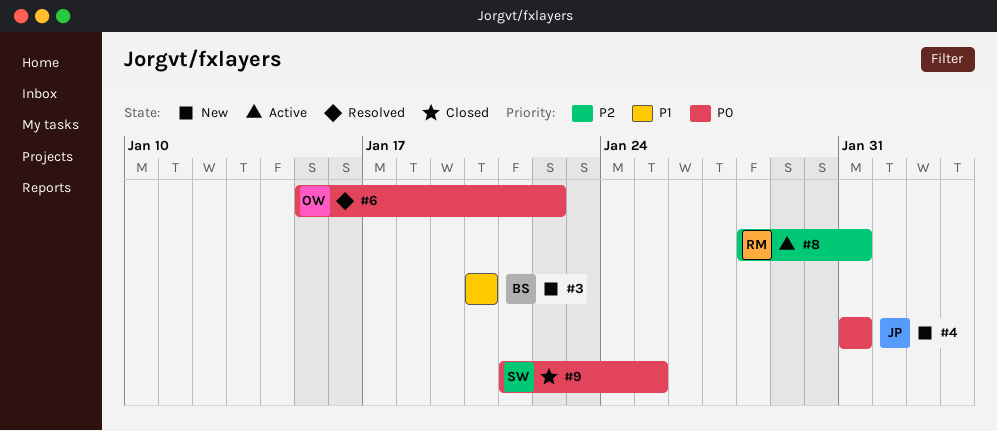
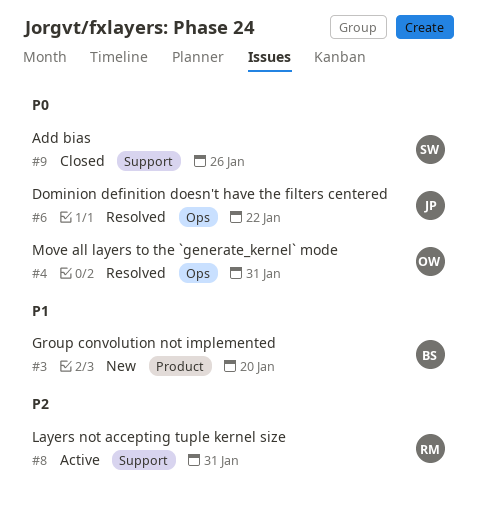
#4, status: New -> Resolved
#4, owner: JP -> OW
#6, owner: OW -> JP
#9, due: Jan 25 -> Jan 26

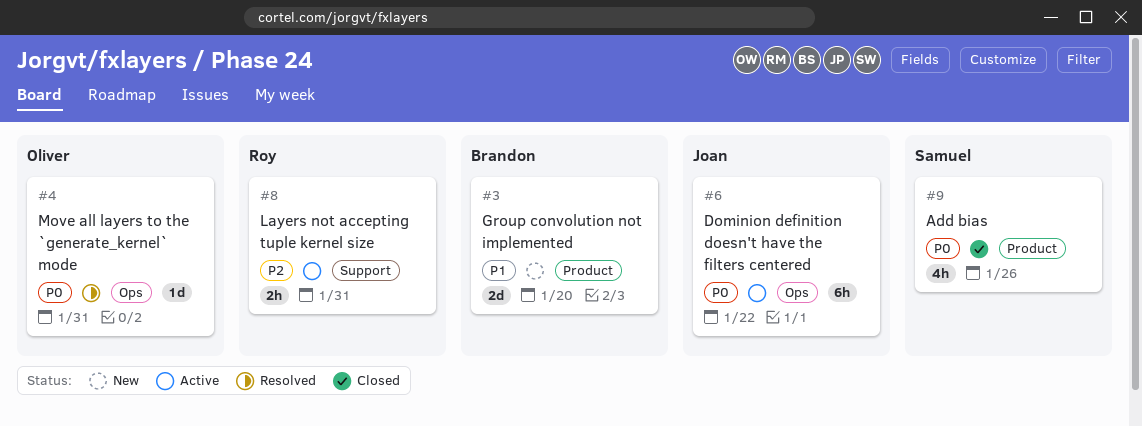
#6, status: Resolved -> Active
#9, label: Support -> Product

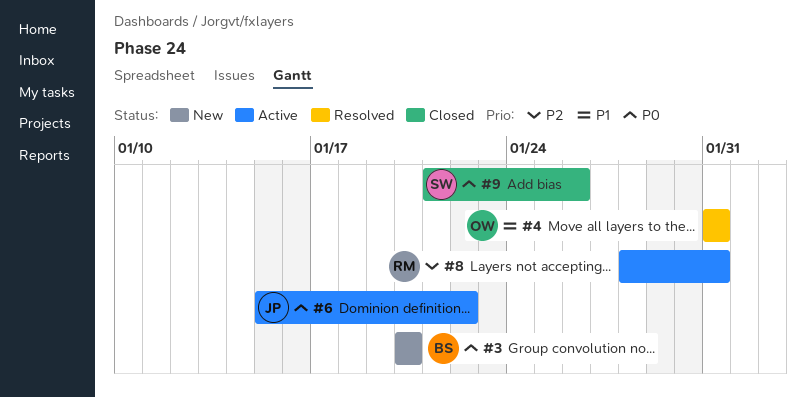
#3, priority: P1 -> P0
#4, priority: P0 -> P1

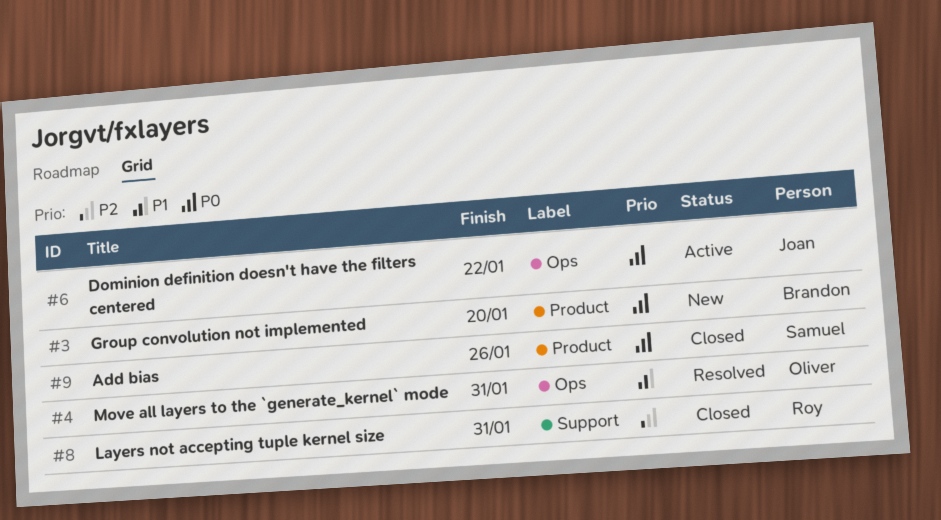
#8, status: Active -> Closed

